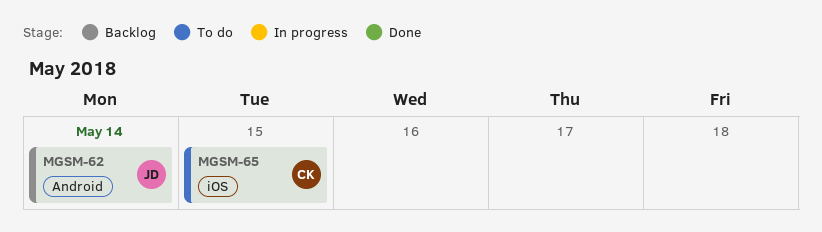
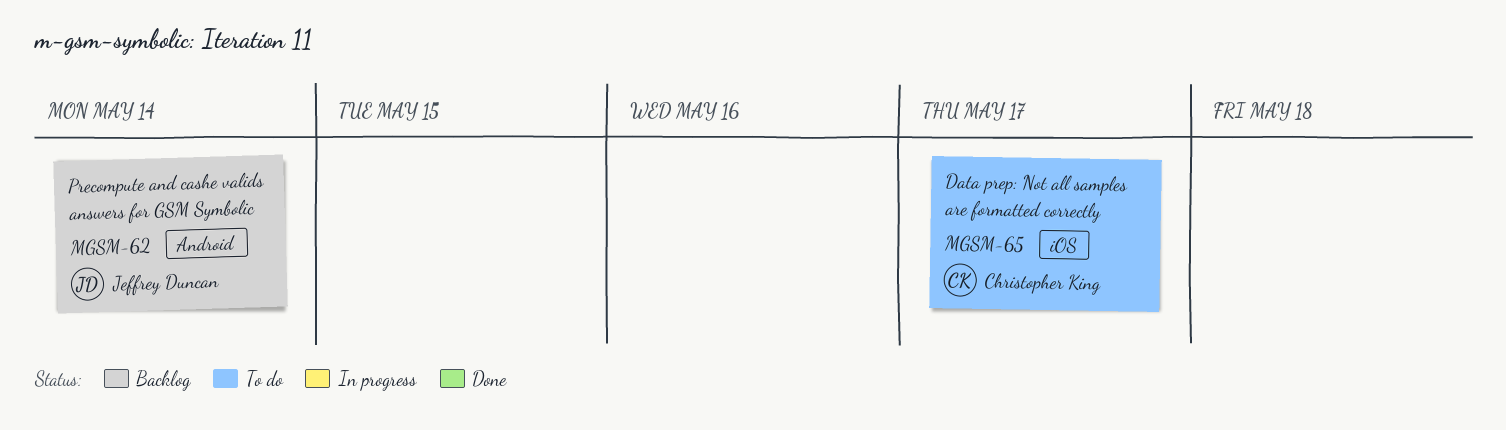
MGSM-65, due: May 15 -> May 17

